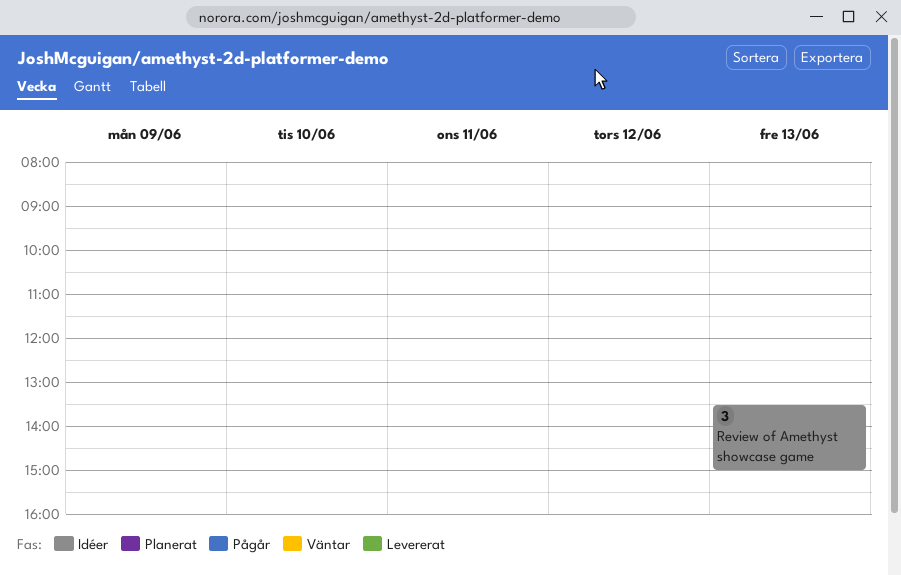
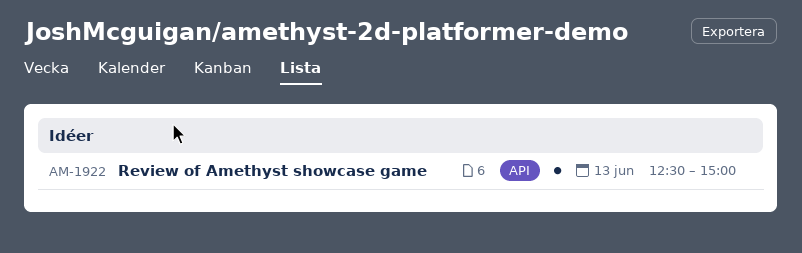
Review of Amethyst showcase game, estimate: 3 -> 1
Review of Amethyst showcase game, begins: 13:30 -> 12:30

